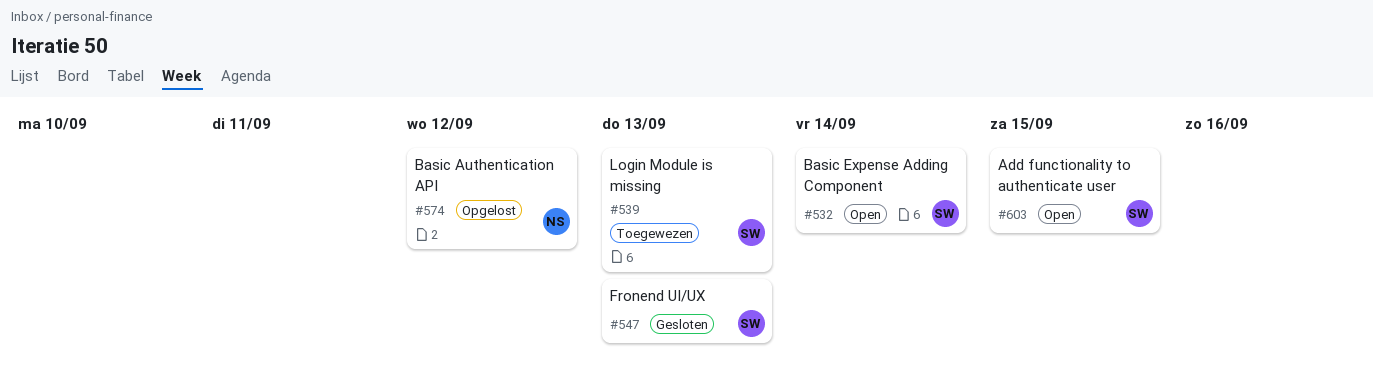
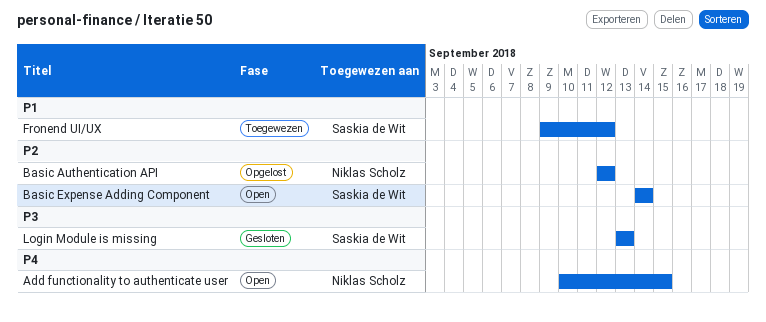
Add functionality to authenticate user, owner: Saskia de Wit -> Niklas Scholz
Fronend UI/UX, status: Gesloten -> Toegewezen
Fronend UI/UX, due: Sep 13 -> Sep 12
Login Module is missing, status: Toegewezen -> Gesloten

